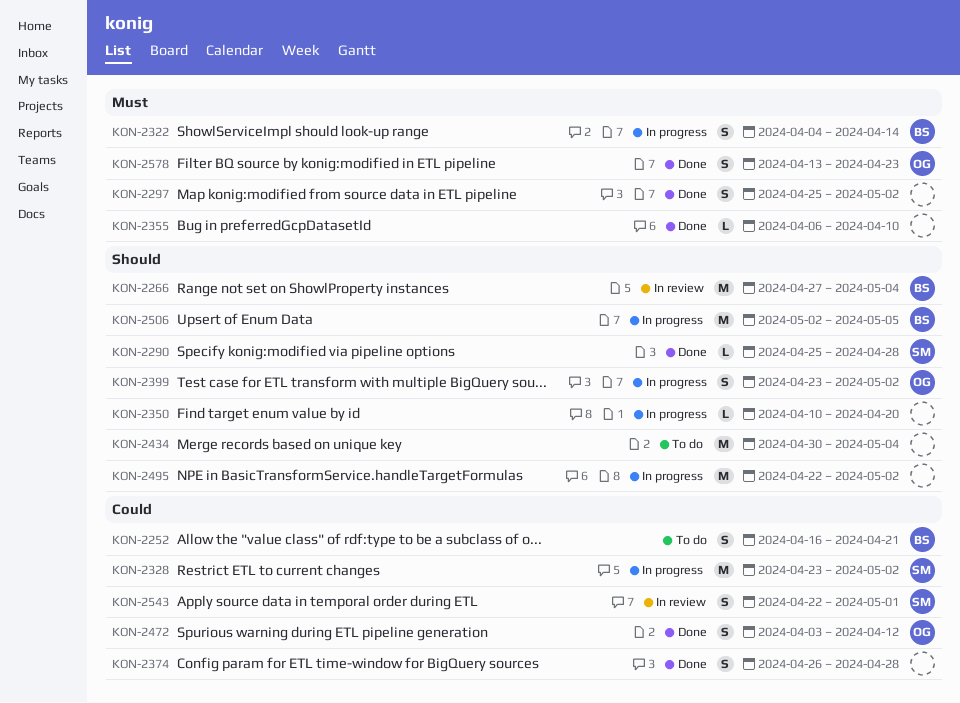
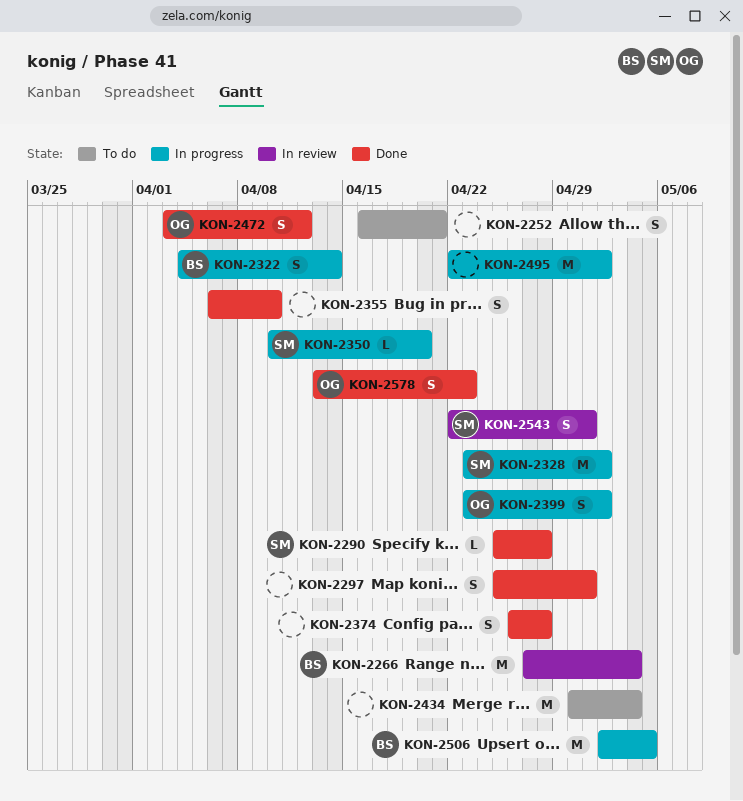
KON-2252, owner: BS -> none
KON-2297, due: May 2 -> May 1
KON-2350, owner: none -> SM
KON-2355, estimate: L -> S

